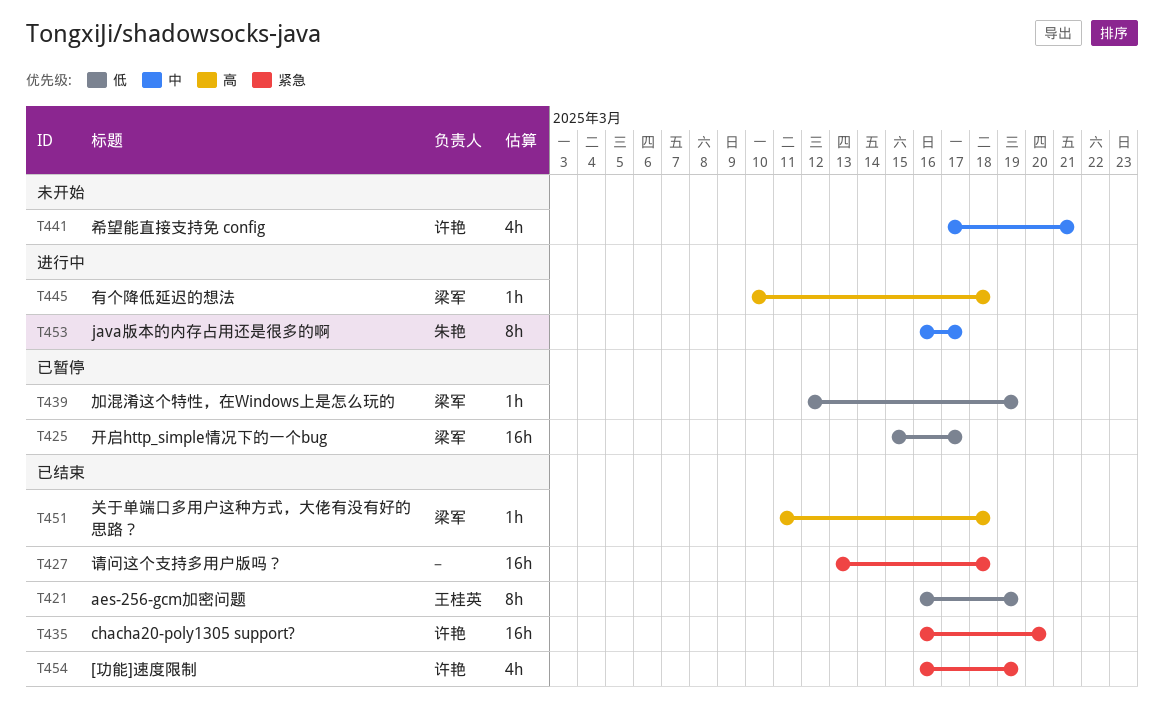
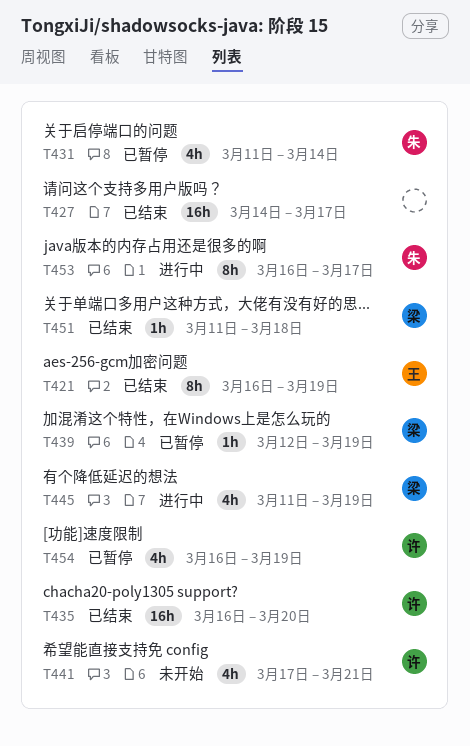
T425: present -> none
T427, start: Mar 13 -> Mar 14
T427, due: Mar 18 -> Mar 17
T431: none -> present
T445, estimate: 1h -> 4h
T445, start: Mar 10 -> Mar 11
T445, due: Mar 18 -> Mar 19
T454, status: 已结束 -> 已暂停

